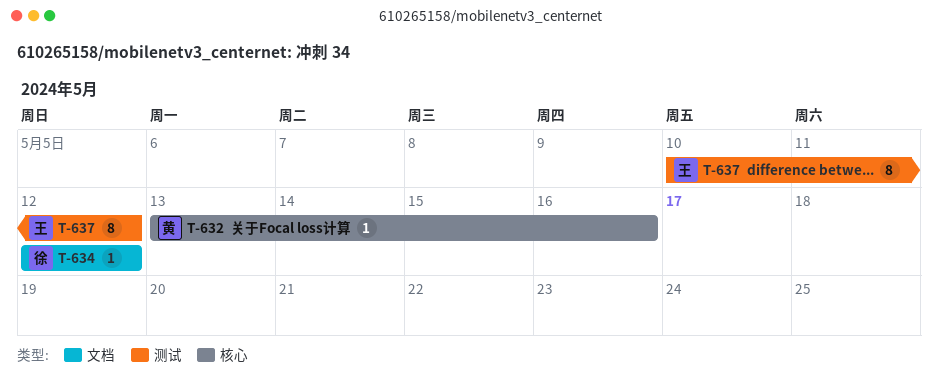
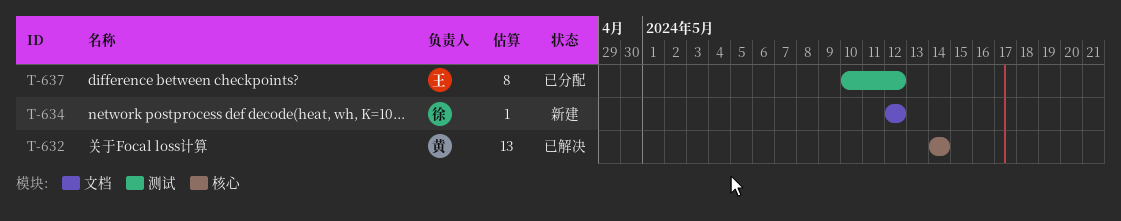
T-632, estimate: 1 -> 13
T-632, start: May 13 -> May 14
T-632, due: May 16 -> May 14

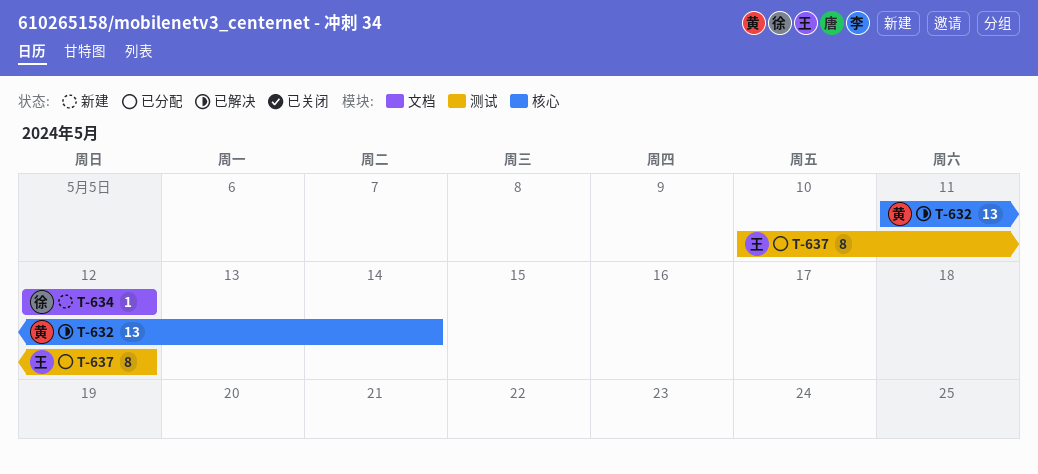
T-632, start: May 14 -> May 11

